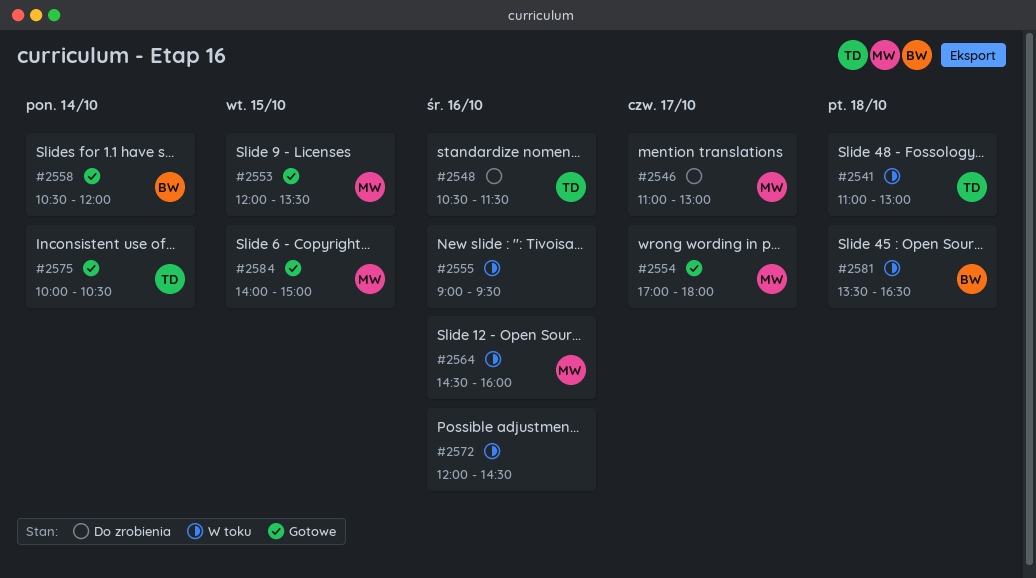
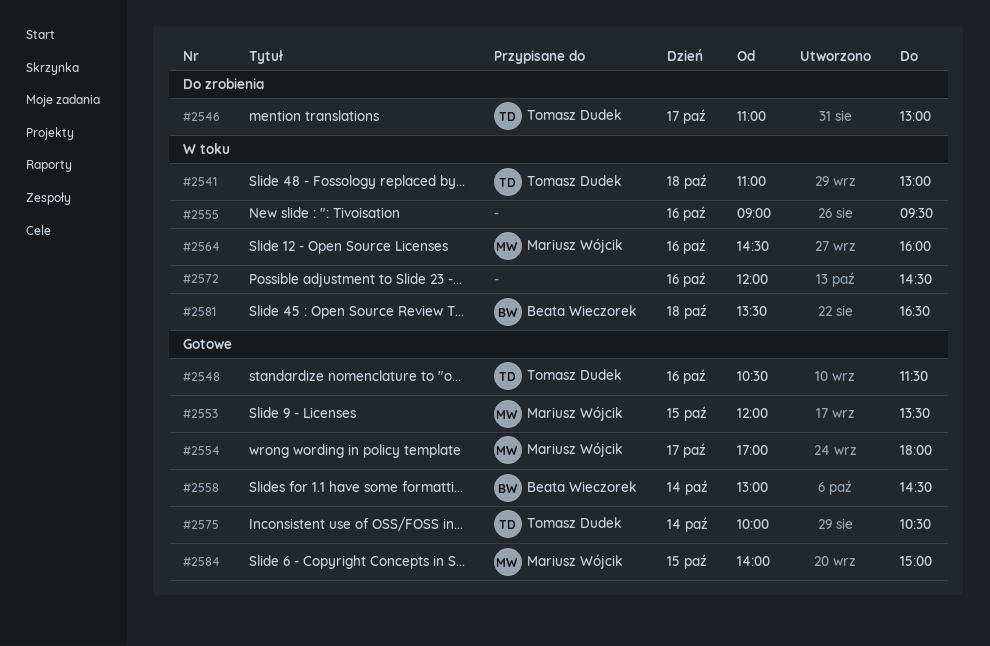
#2546, owner: Mariusz Wójcik -> Tomasz Dudek
#2548, status: Do zrobienia -> Gotowe
#2558, begins: 10:30 -> 13:00
#2558, ends: 12:00 -> 14:30

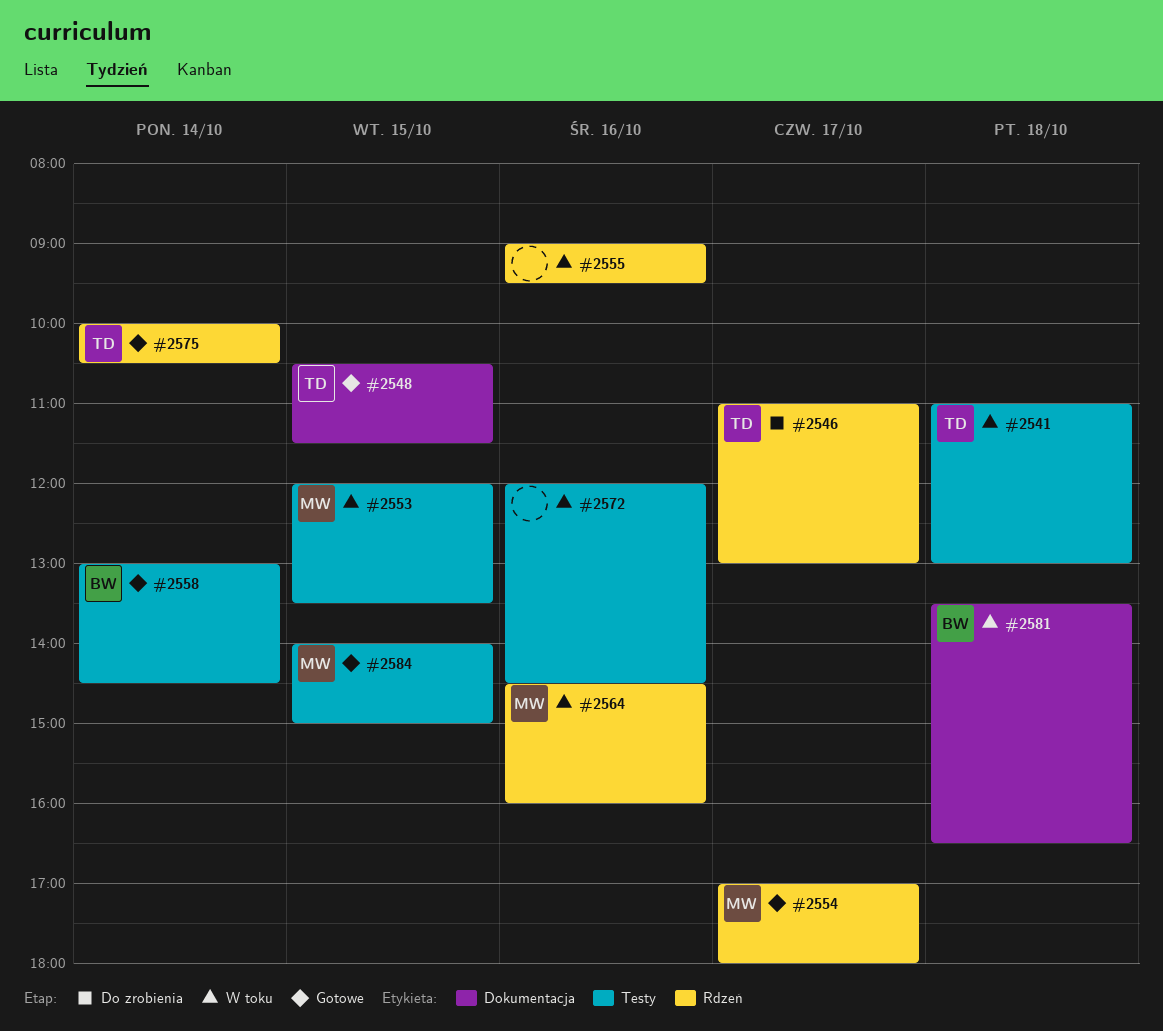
#2548, day: Oct 16 -> Oct 15
#2553, status: Gotowe -> W toku

